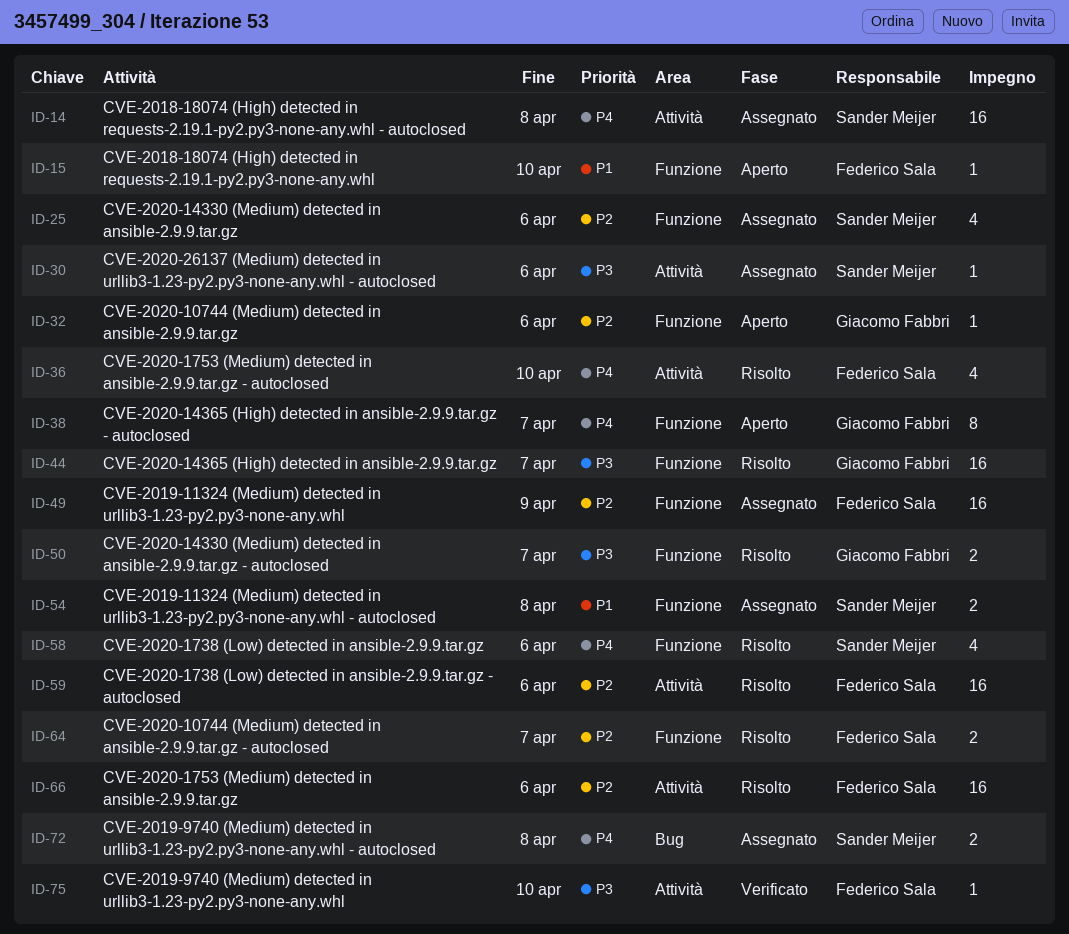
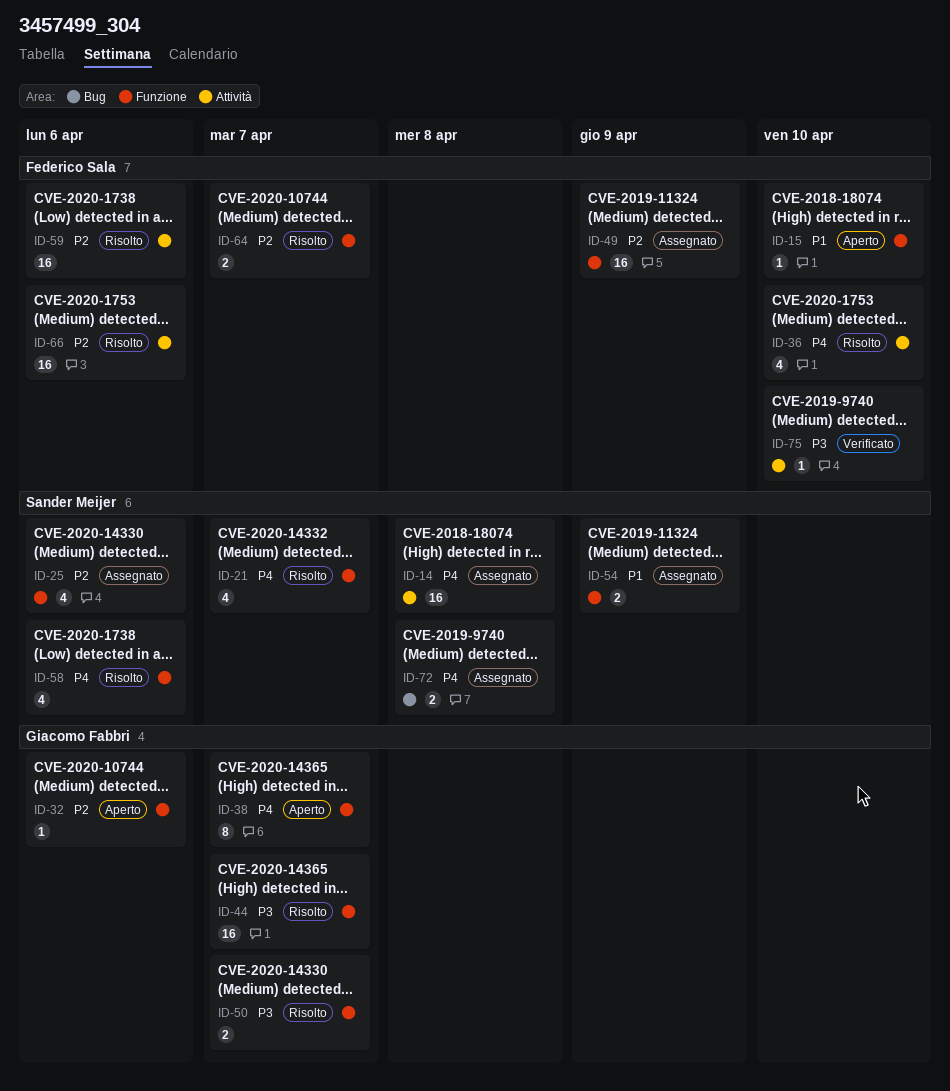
ID-21: none -> present
ID-30: present -> none
ID-54, due: Apr 8 -> Apr 9

